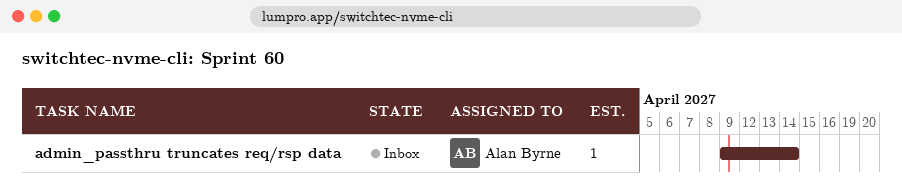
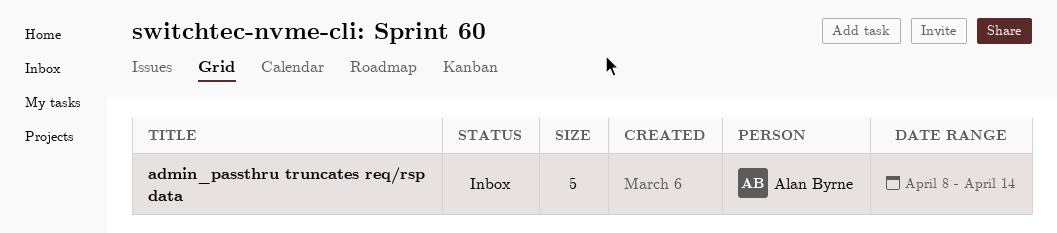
admin_passthru truncates req/rsp data, estimate: 1 -> 5
admin_passthru truncates req/rsp data, start: Apr 9 -> Apr 8

